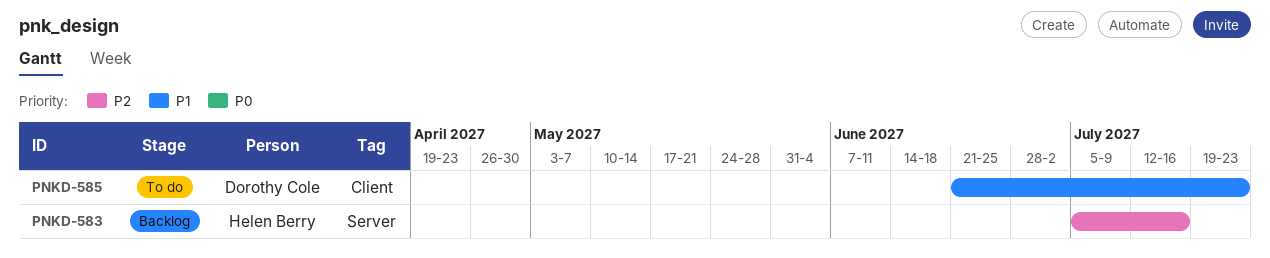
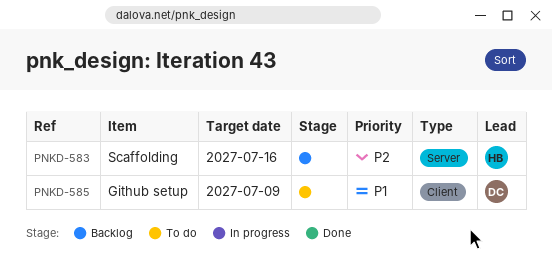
PNKD-585, due: Jul 23 -> Jul 9

